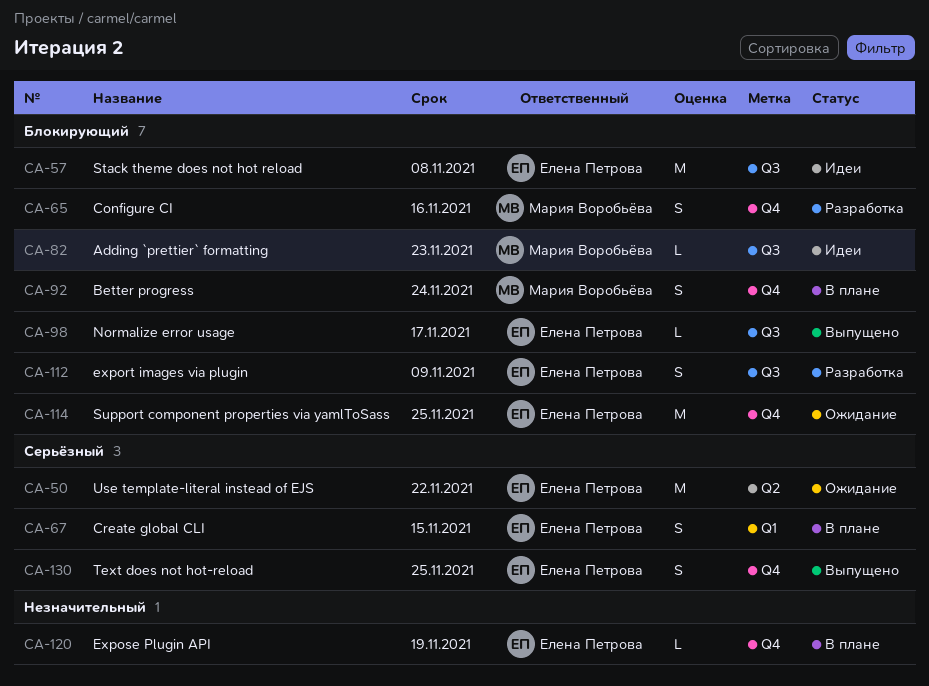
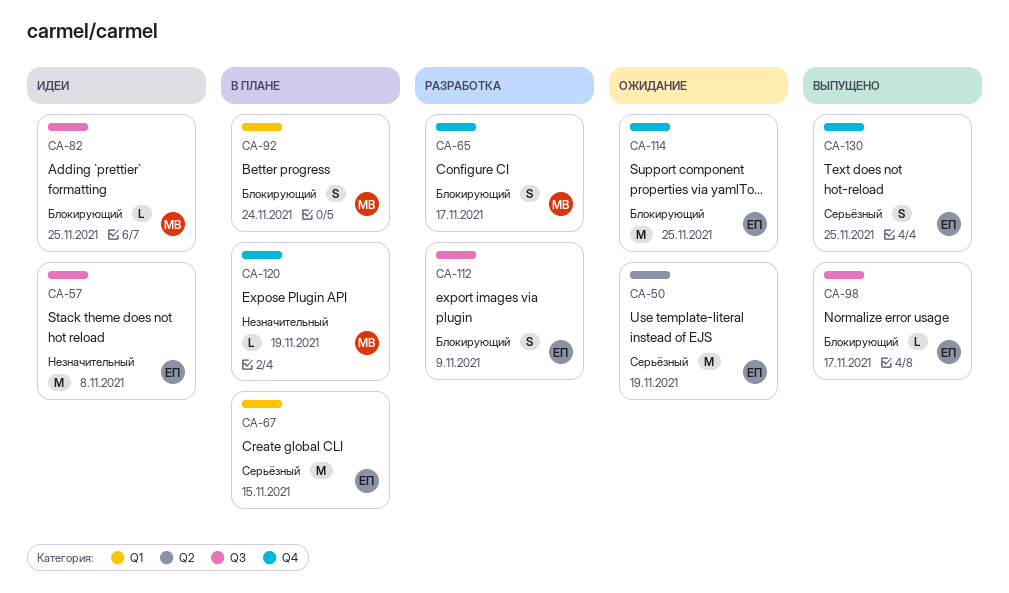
CA-50, due: Nov 22 -> Nov 19
CA-57, priority: Блокирующий -> Незначительный
CA-65, due: Nov 16 -> Nov 17
CA-67, estimate: S -> M
CA-82, due: Nov 23 -> Nov 25
CA-92, label: Q4 -> Q1
CA-120, owner: Елена Петрова -> Мария Воробьёва

